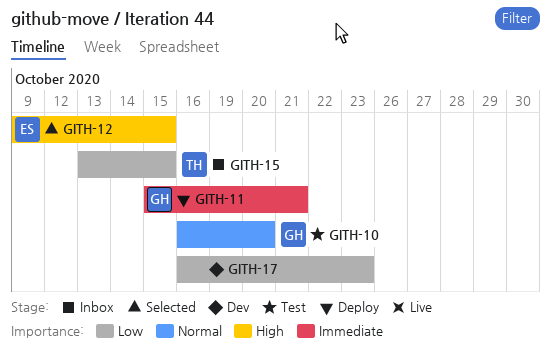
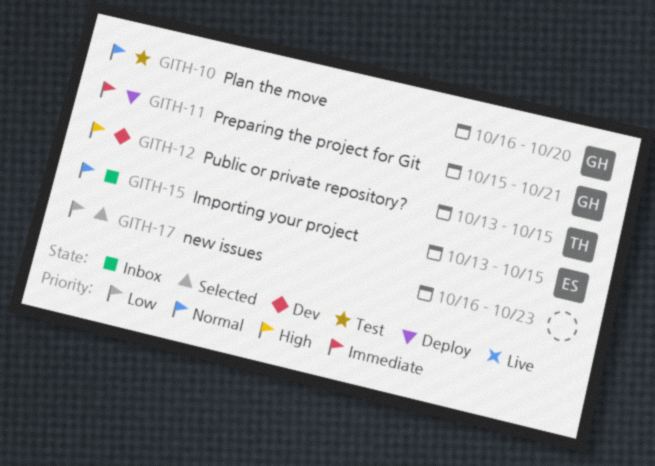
GITH-12, status: Selected -> Dev
GITH-12, owner: ES -> TH
GITH-12, start: Oct 9 -> Oct 13
GITH-15, owner: TH -> ES
GITH-15, priority: Low -> Normal
GITH-17, status: Dev -> Selected

